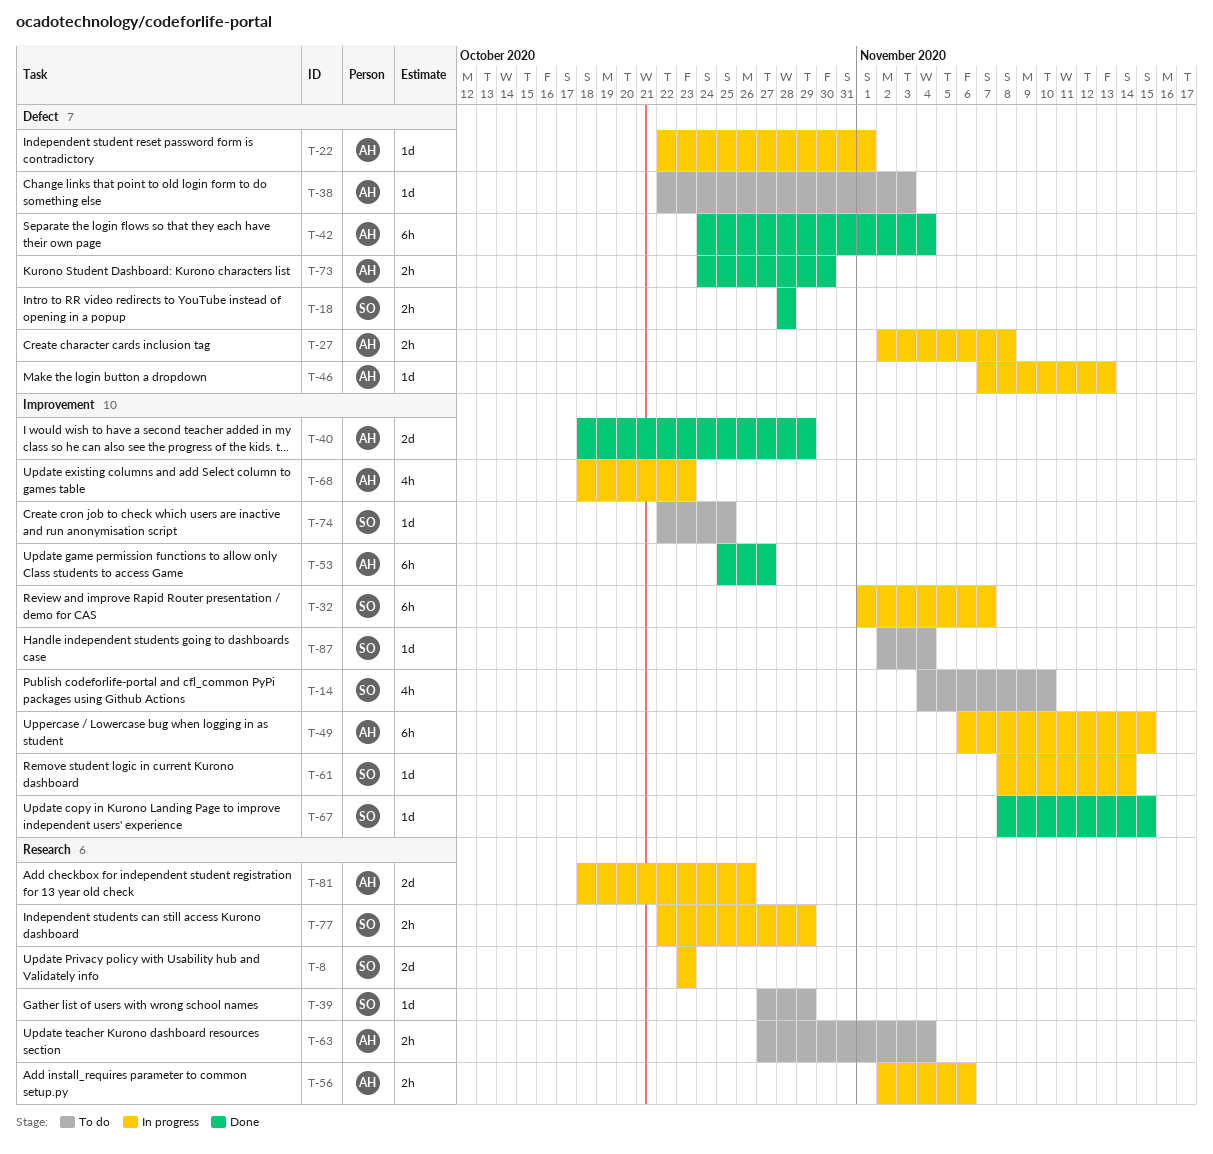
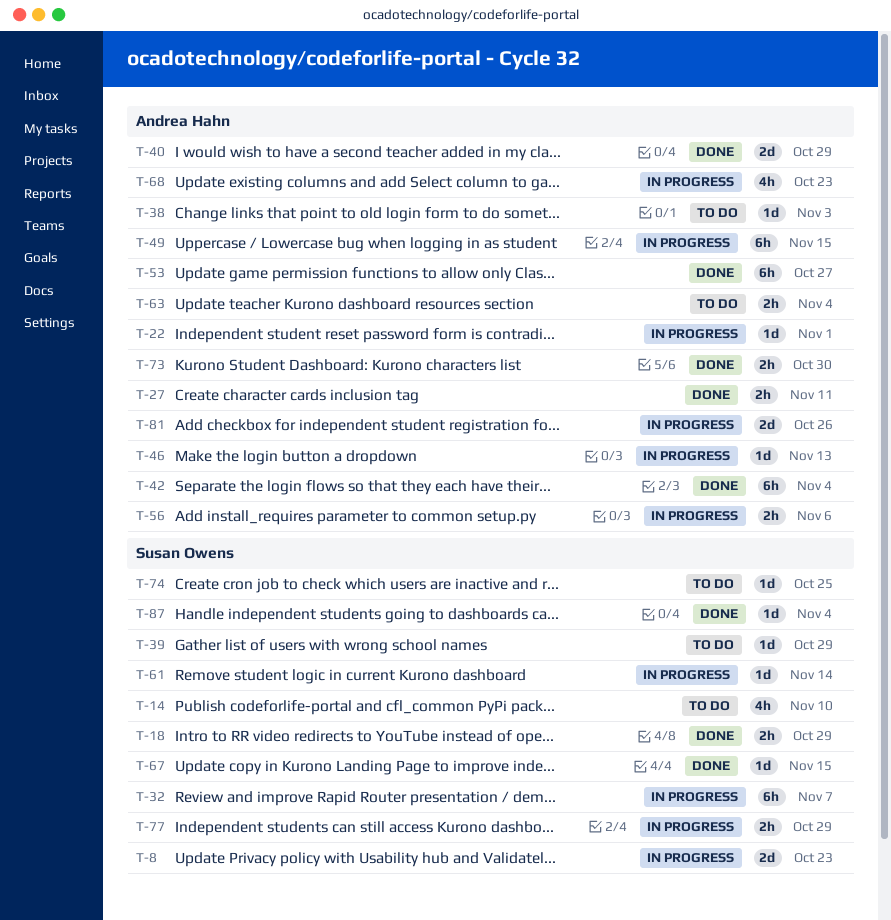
T-18, due: Oct 28 -> Oct 29
T-27, status: In progress -> Done
T-27, due: Nov 8 -> Nov 11
T-87, status: To do -> Done

